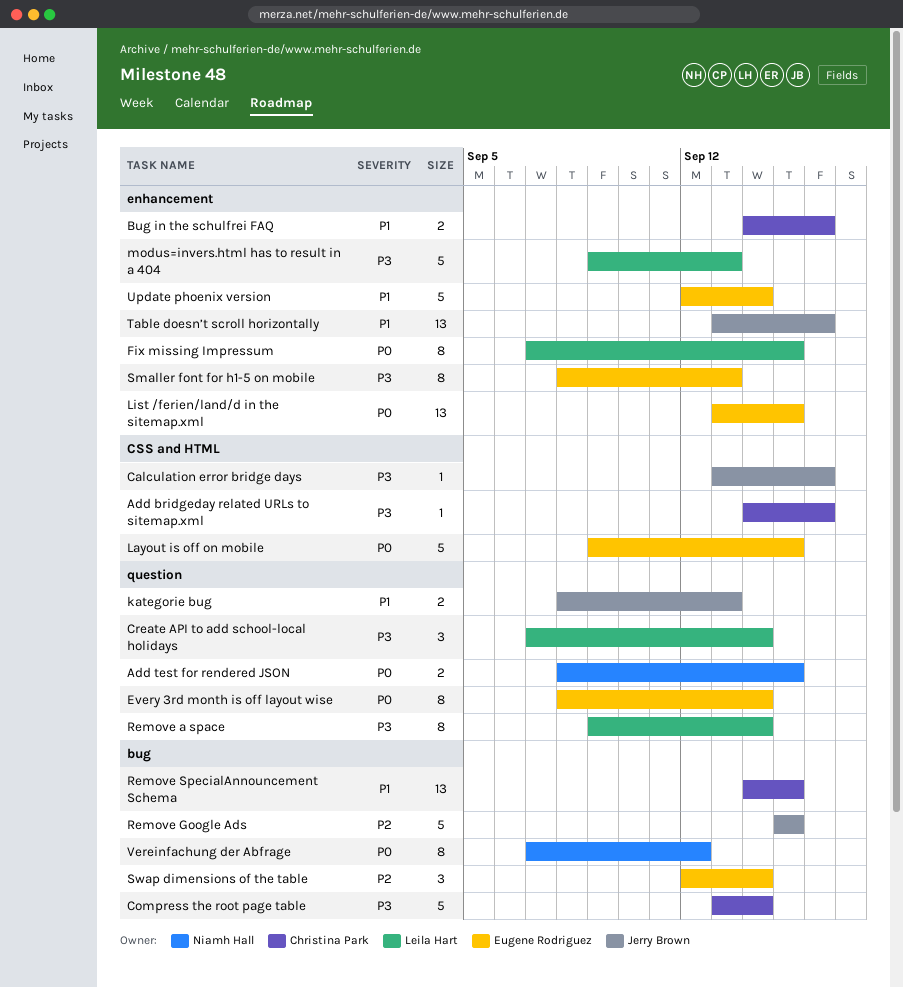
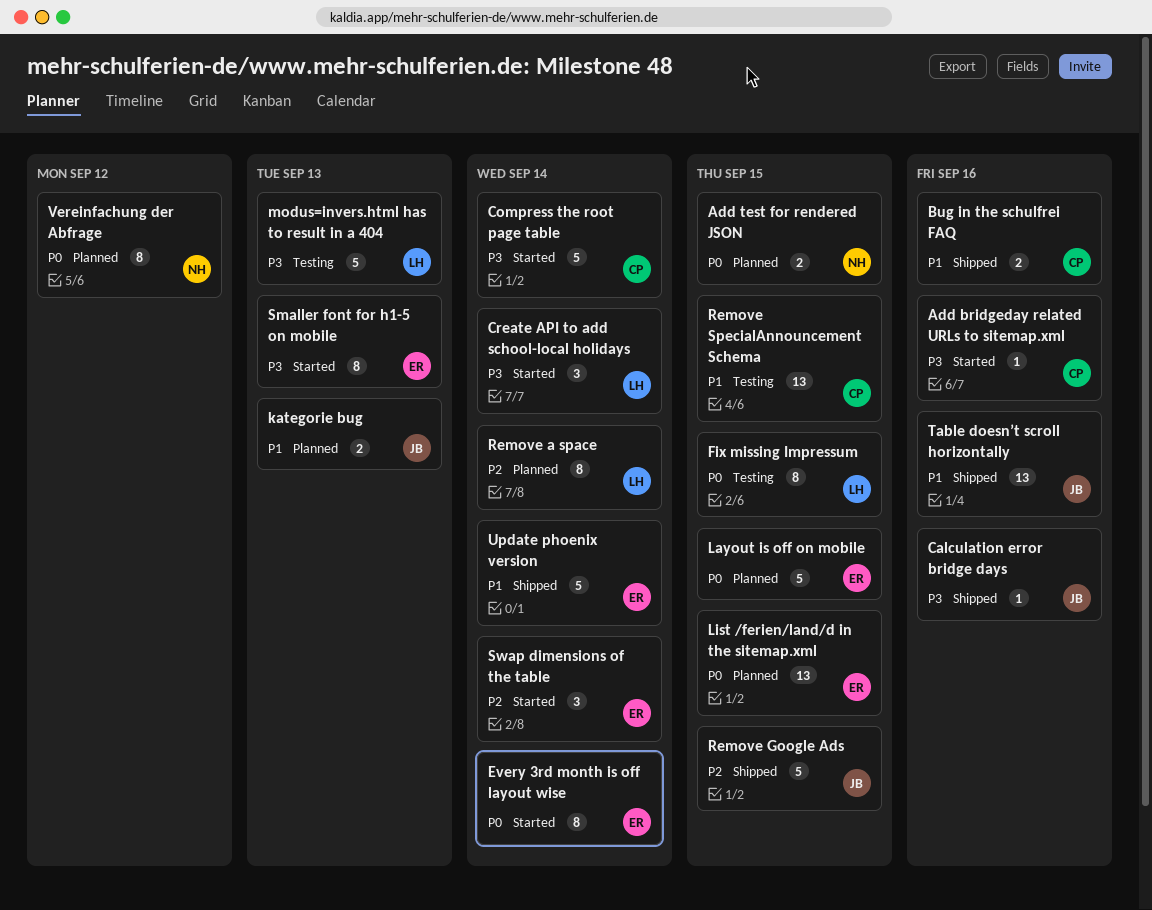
Remove a space, priority: P3 -> P2

